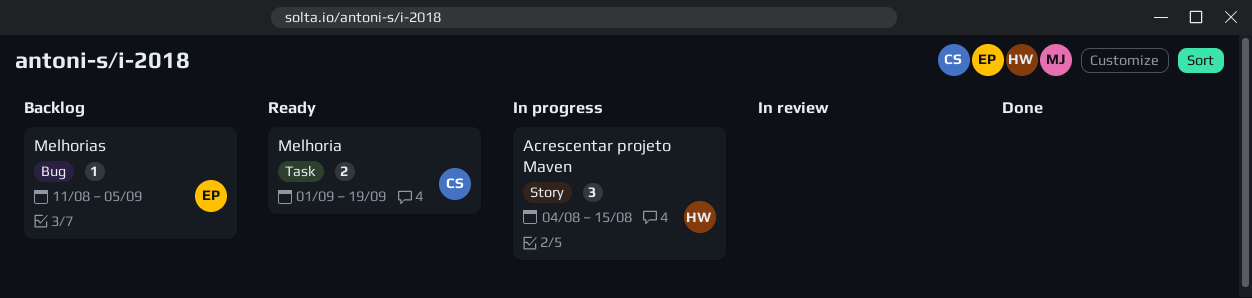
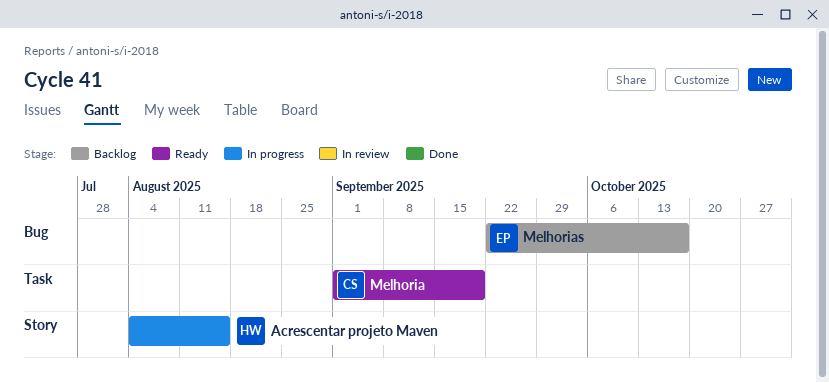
Melhorias, start: Aug 11 -> Sep 22
Melhorias, due: Sep 5 -> Oct 17

